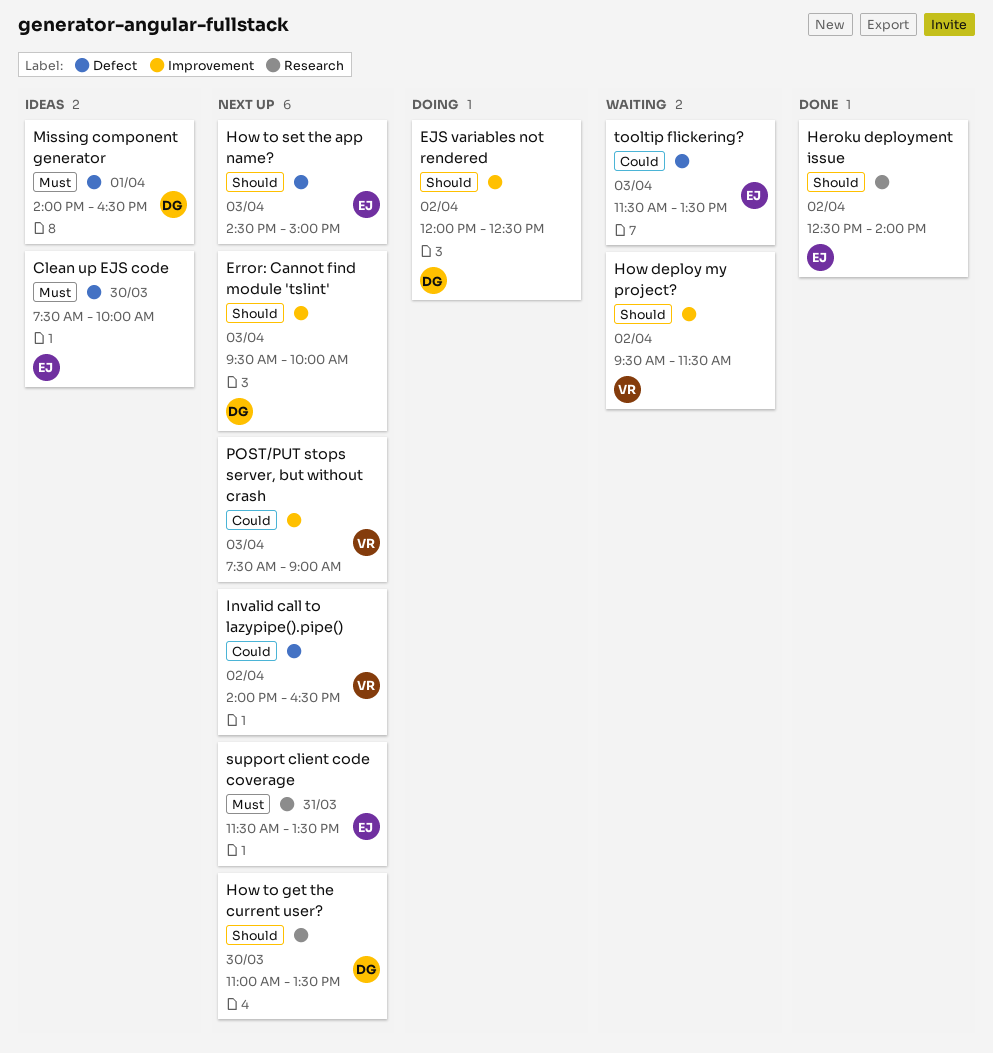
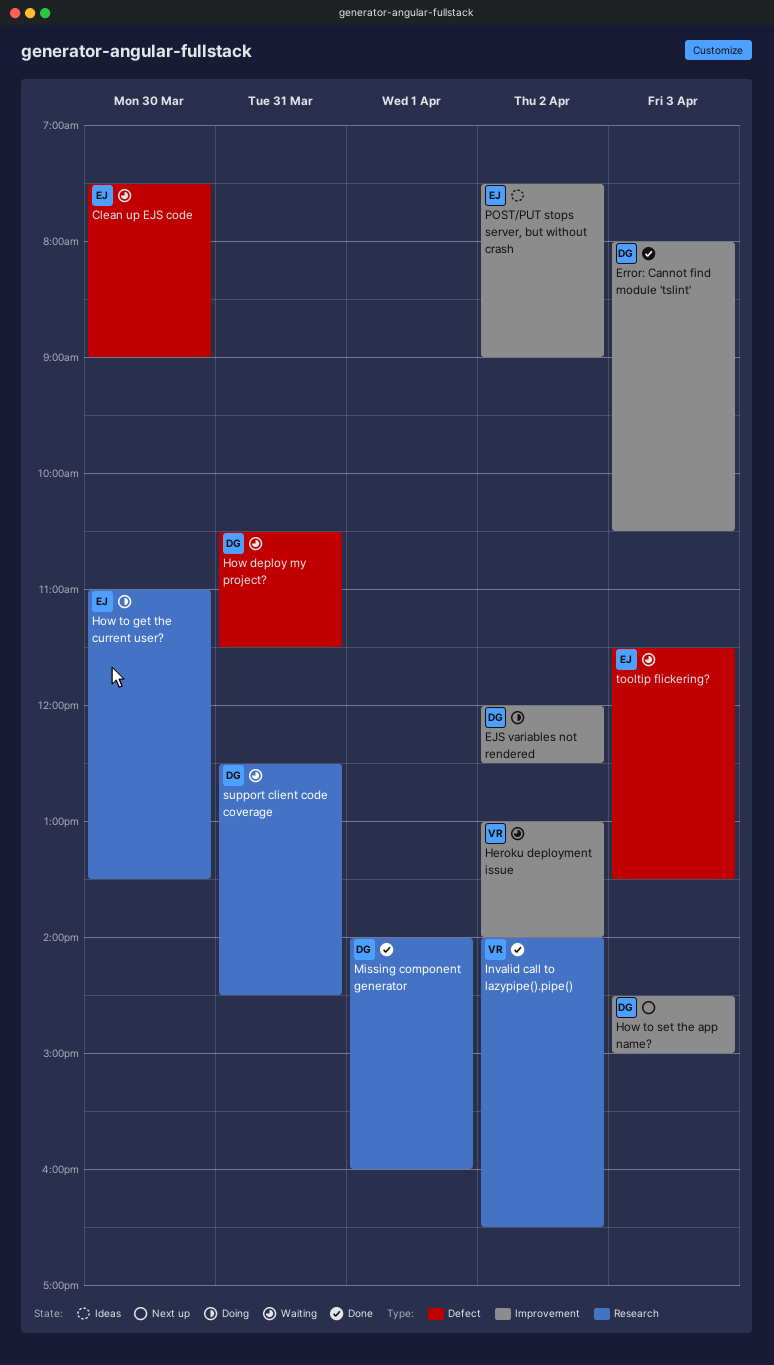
Clean up EJS code, status: Ideas -> Waiting
Clean up EJS code, ends: 10:00 -> 09:00
Error: Cannot find module 'tslint', status: Next up -> Done
Error: Cannot find module 'tslint', begins: 09:30 -> 08:00
Error: Cannot find module 'tslint', ends: 10:00 -> 10:30
Heroku deployment issue, status: Done -> Waiting
Heroku deployment issue, owner: EJ -> VR
Heroku deployment issue, label: Research -> Improvement
Heroku deployment issue, begins: 12:30 -> 13:00
How deploy my project?, owner: VR -> DG
How deploy my project?, label: Improvement -> Defect
How deploy my project?, day: Apr 2 -> Mar 31
How deploy my project?, begins: 09:30 -> 10:30
How to get the current user?, status: Next up -> Doing
How to get the current user?, owner: DG -> EJ
How to set the app name?, owner: EJ -> DG
How to set the app name?, label: Defect -> Improvement
Invalid call to lazypipe().pipe(), status: Next up -> Done
Invalid call to lazypipe().pipe(), label: Defect -> Research
Missing component generator, status: Ideas -> Done
Missing component generator, label: Defect -> Research
Missing component generator, ends: 16:30 -> 16:00
POST/PUT stops server, but without crash, status: Next up -> Ideas
POST/PUT stops server, but without crash, owner: VR -> EJ
POST/PUT stops server, but without crash, day: Apr 3 -> Apr 2
support client code coverage, status: Next up -> Waiting
support client code coverage, owner: EJ -> DG
support client code coverage, begins: 11:30 -> 12:30
support client code coverage, ends: 13:30 -> 14:30

